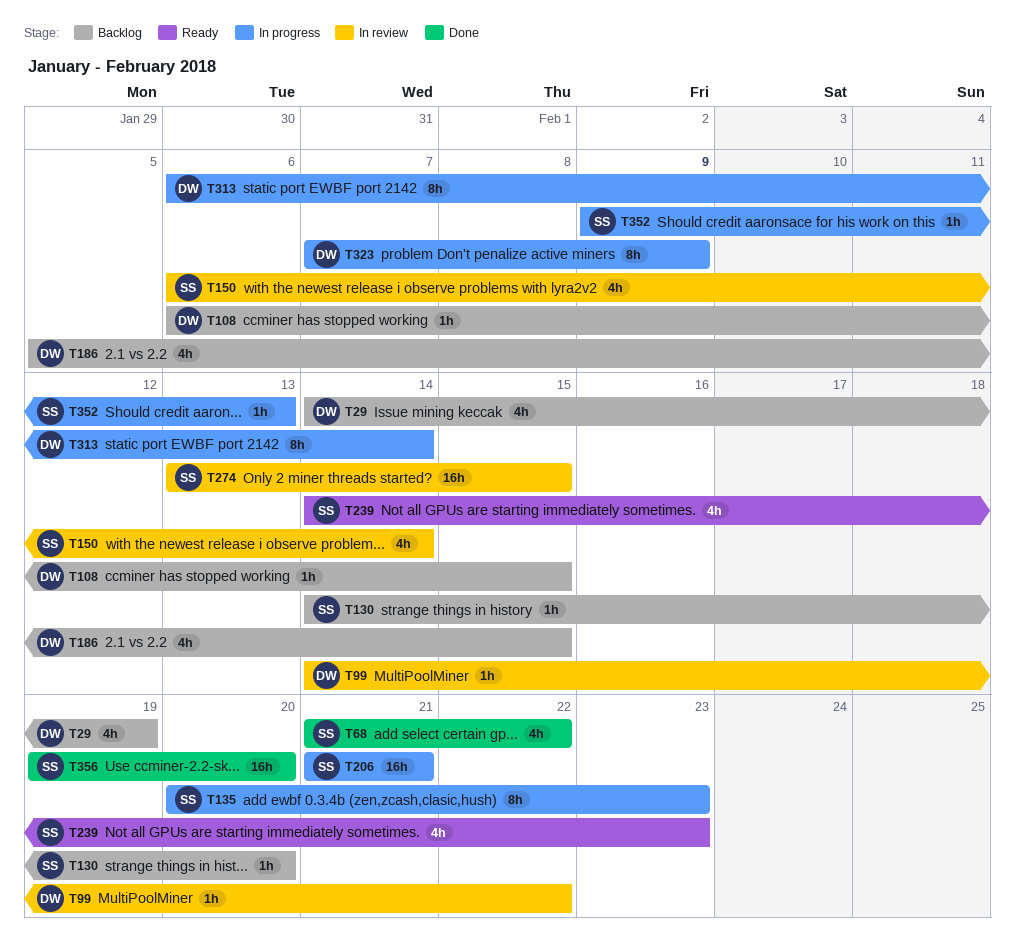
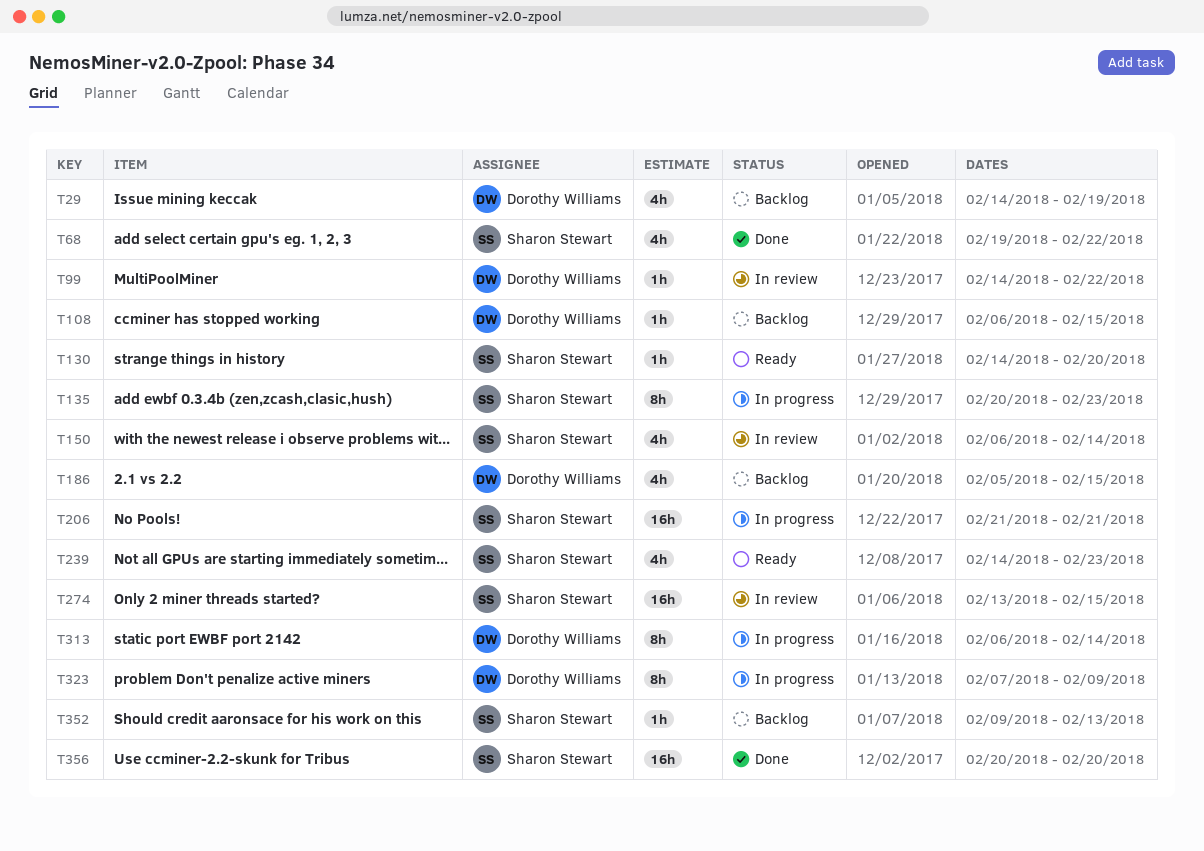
T68, start: Feb 21 -> Feb 19
T130, status: Backlog -> Ready
T352, status: In progress -> Backlog
T356, start: Feb 19 -> Feb 20

